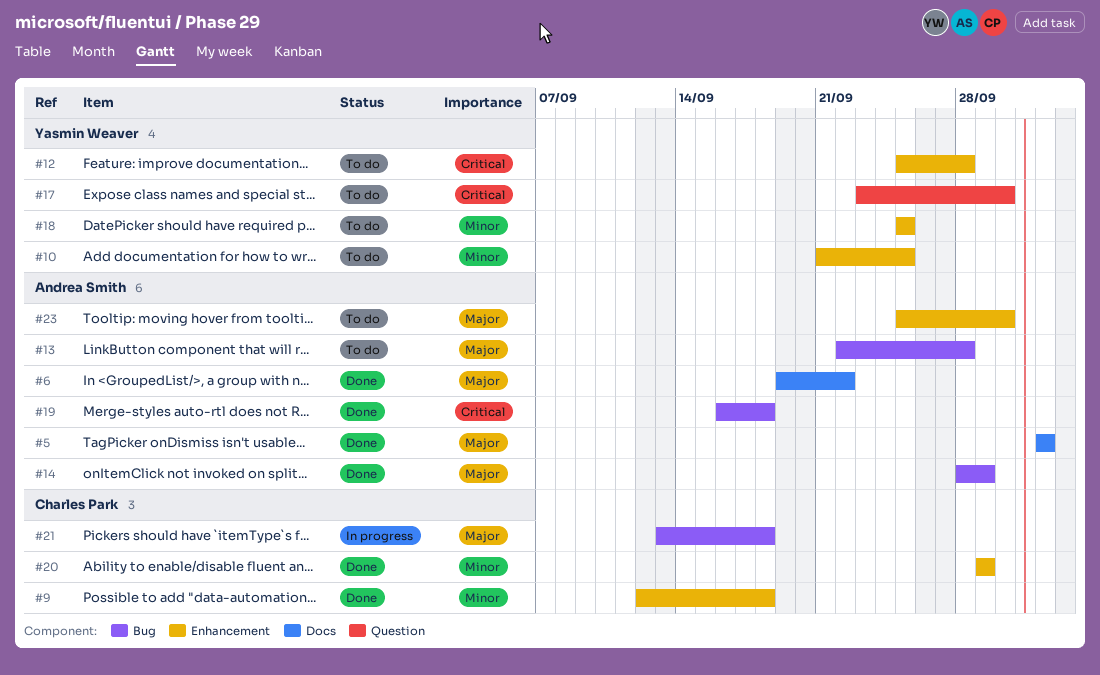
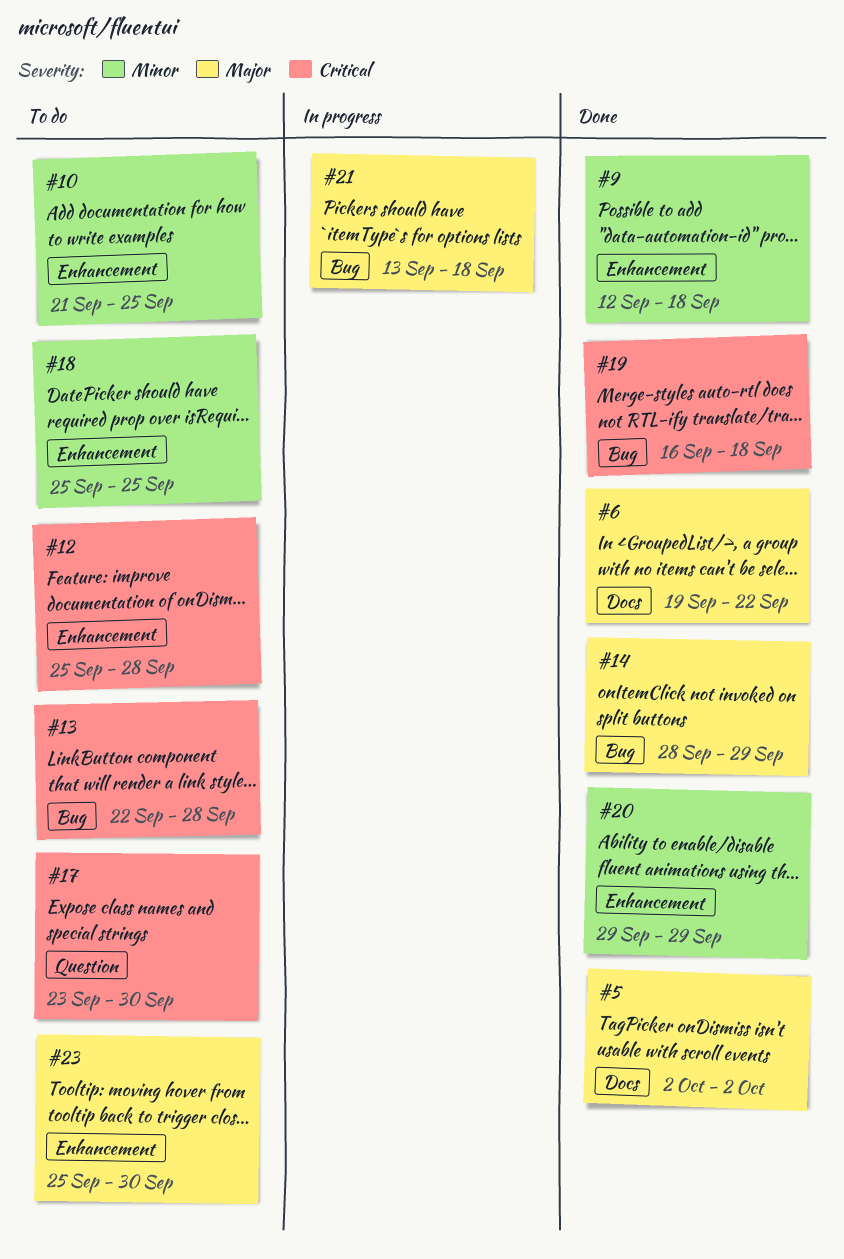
#13, priority: Major -> Critical

